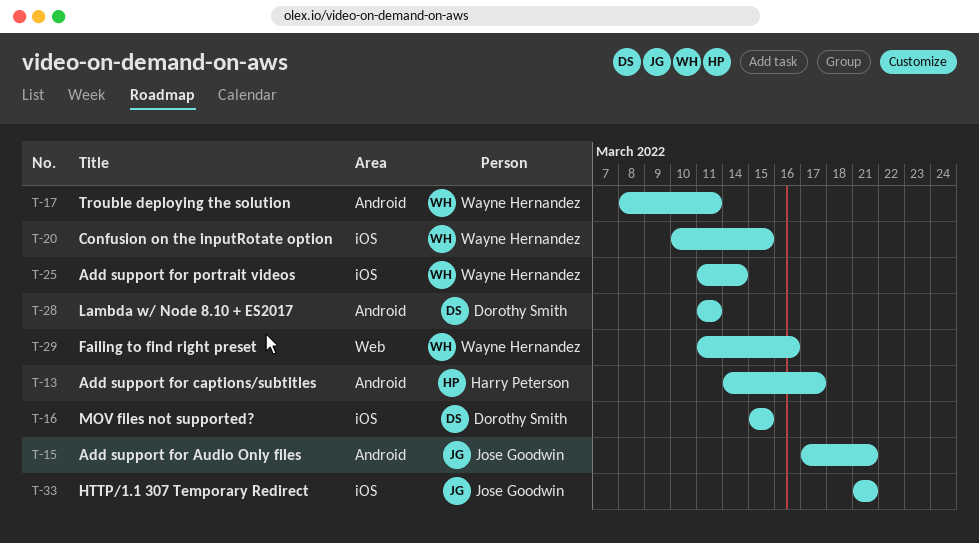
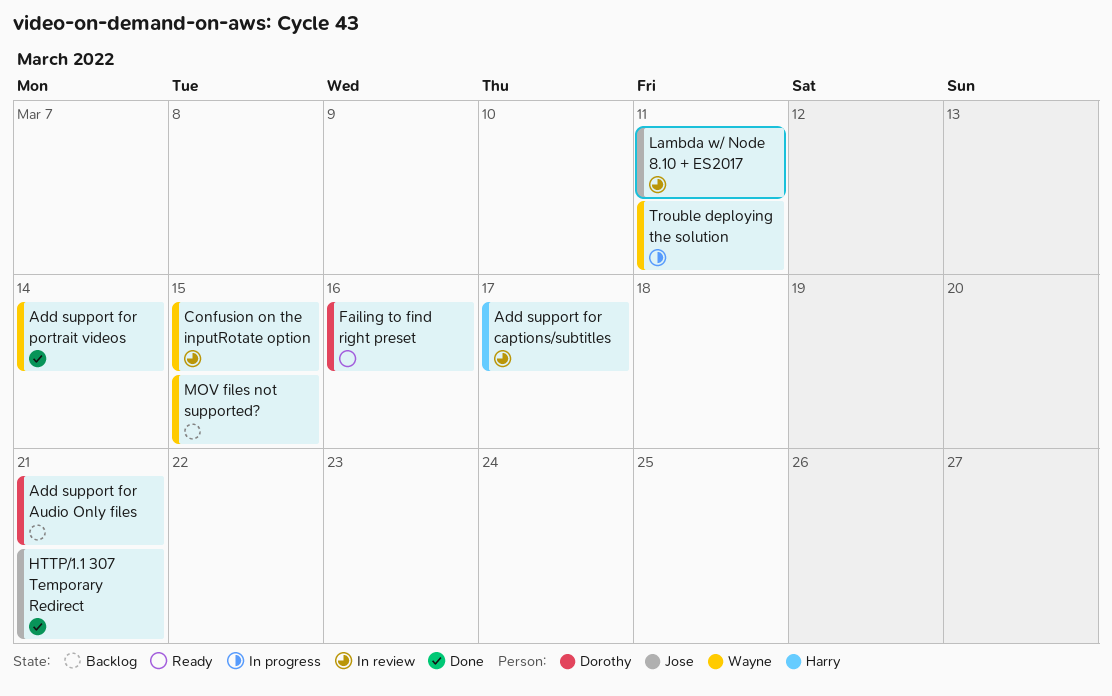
Add support for Audio Only files, owner: Jose Goodwin -> Dorothy Smith
Failing to find right preset, owner: Wayne Hernandez -> Dorothy Smith
Lambda w/ Node 8.10 + ES2017, owner: Dorothy Smith -> Jose Goodwin
MOV files not supported?, owner: Dorothy Smith -> Wayne Hernandez

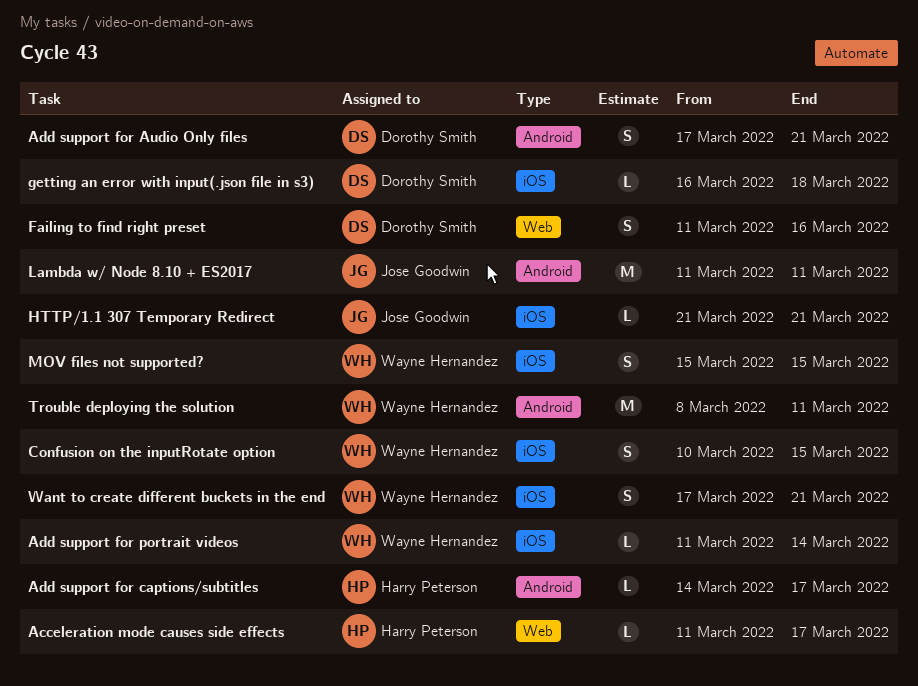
Acceleration mode causes side effects: none -> present
getting an error with input(.json file in s3): none -> present
Want to create different buckets in the end: none -> present

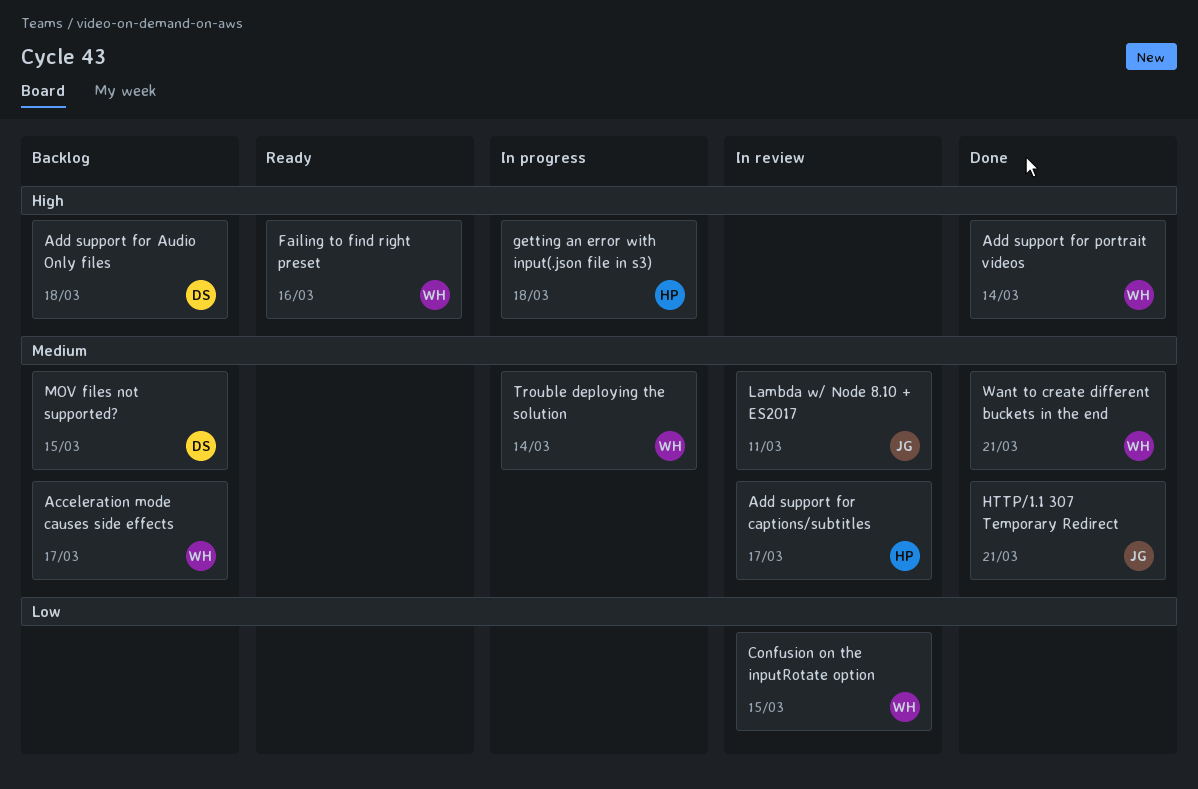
Acceleration mode causes side effects, owner: Harry Peterson -> Wayne Hernandez
Add support for Audio Only files, due: Mar 21 -> Mar 18
Failing to find right preset, owner: Dorothy Smith -> Wayne Hernandez
getting an error with input(.json file in s3), owner: Dorothy Smith -> Harry Peterson
MOV files not supported?, owner: Wayne Hernandez -> Dorothy Smith
Trouble deploying the solution, due: Mar 11 -> Mar 14

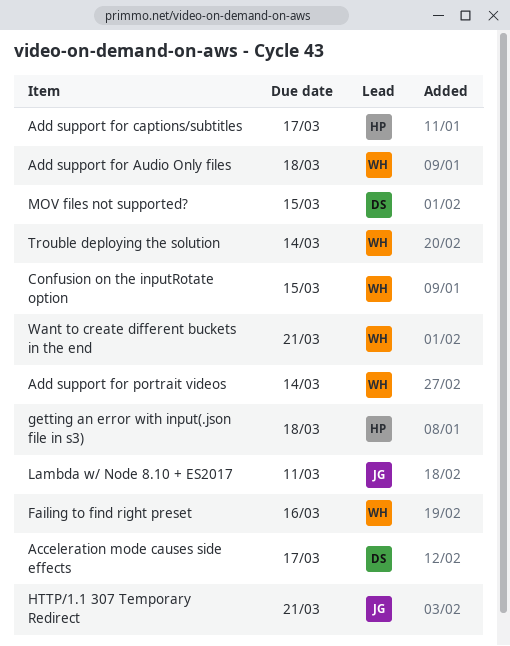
Acceleration mode causes side effects, owner: WH -> DS
Add support for Audio Only files, owner: DS -> WH

